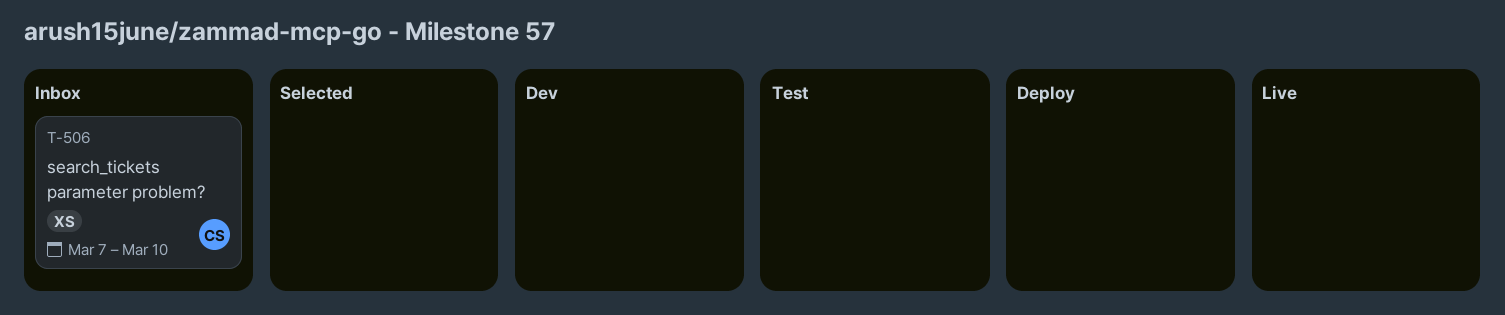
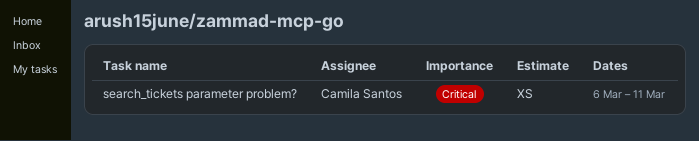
search_tickets parameter problem?, start: Mar 7 -> Mar 6
search_tickets parameter problem?, due: Mar 10 -> Mar 11

